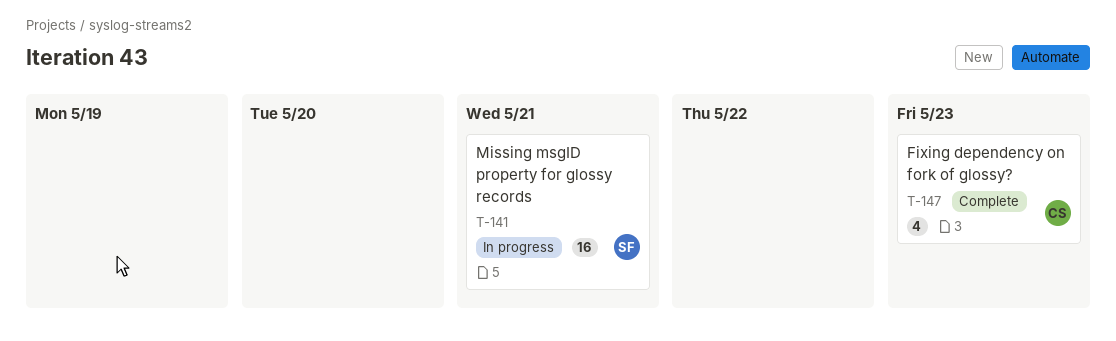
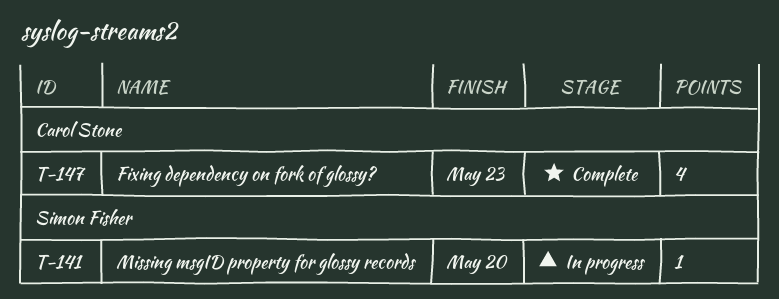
T-141, estimate: 16 -> 1
T-141, due: May 21 -> May 20

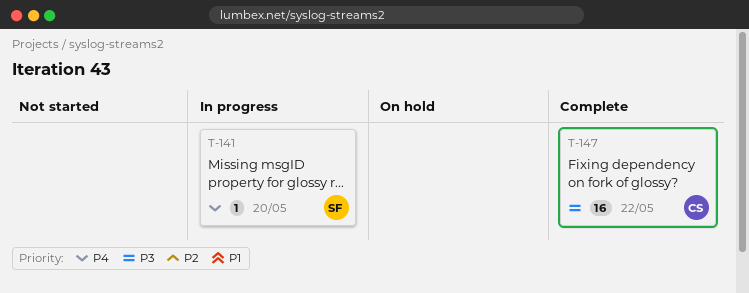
T-147, estimate: 4 -> 16
T-147, due: May 23 -> May 22

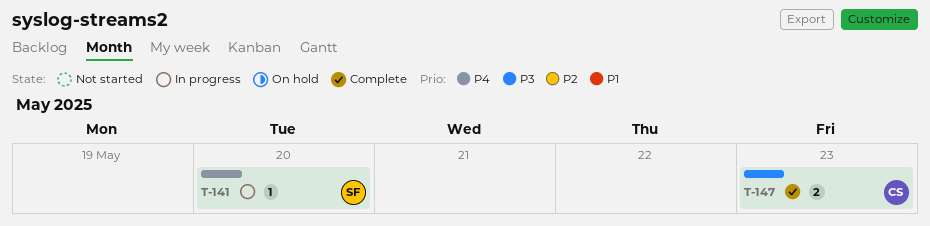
T-147, estimate: 16 -> 2
T-147, due: May 22 -> May 23

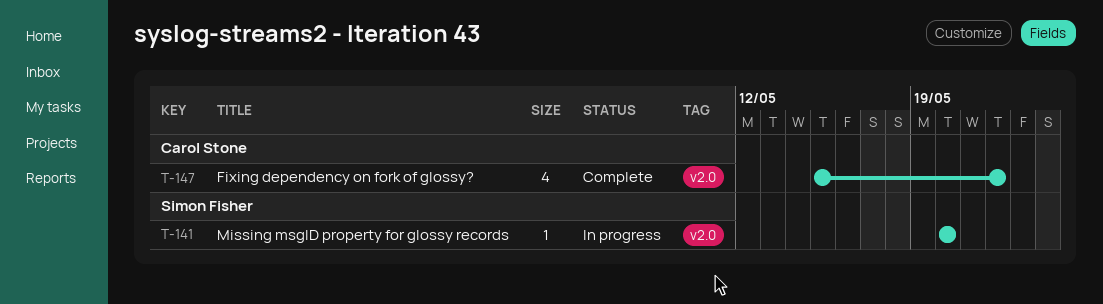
T-147, estimate: 2 -> 4
T-147, due: May 23 -> May 22

